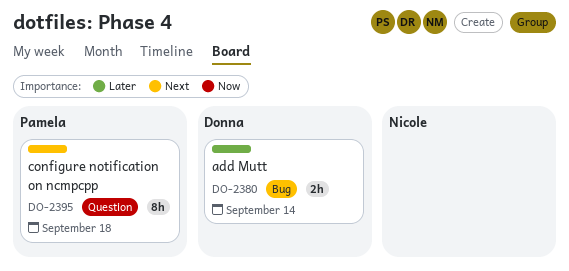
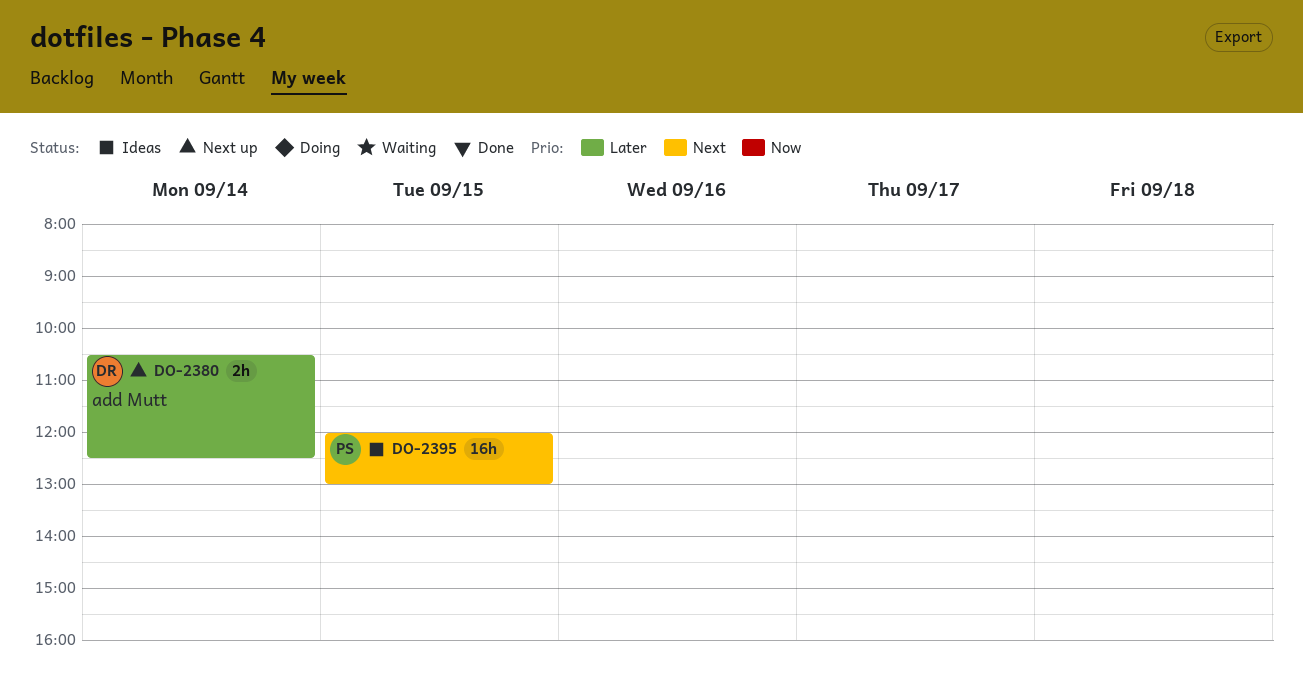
DO-2395, estimate: 8h -> 16h
DO-2395, day: Sep 18 -> Sep 15

